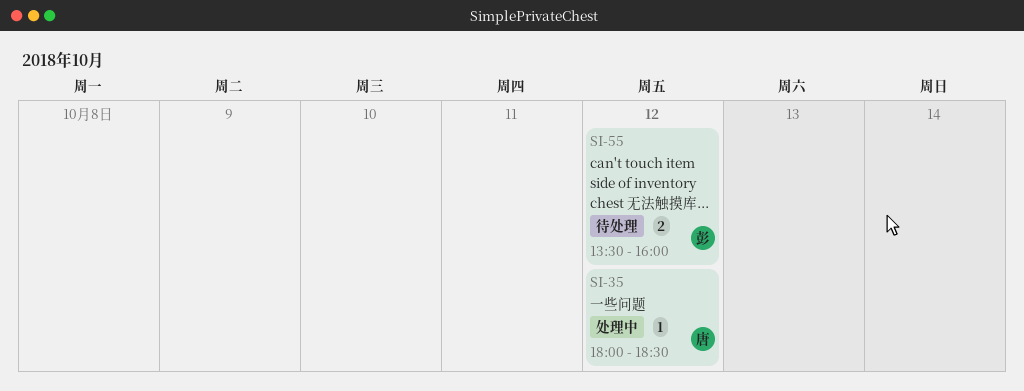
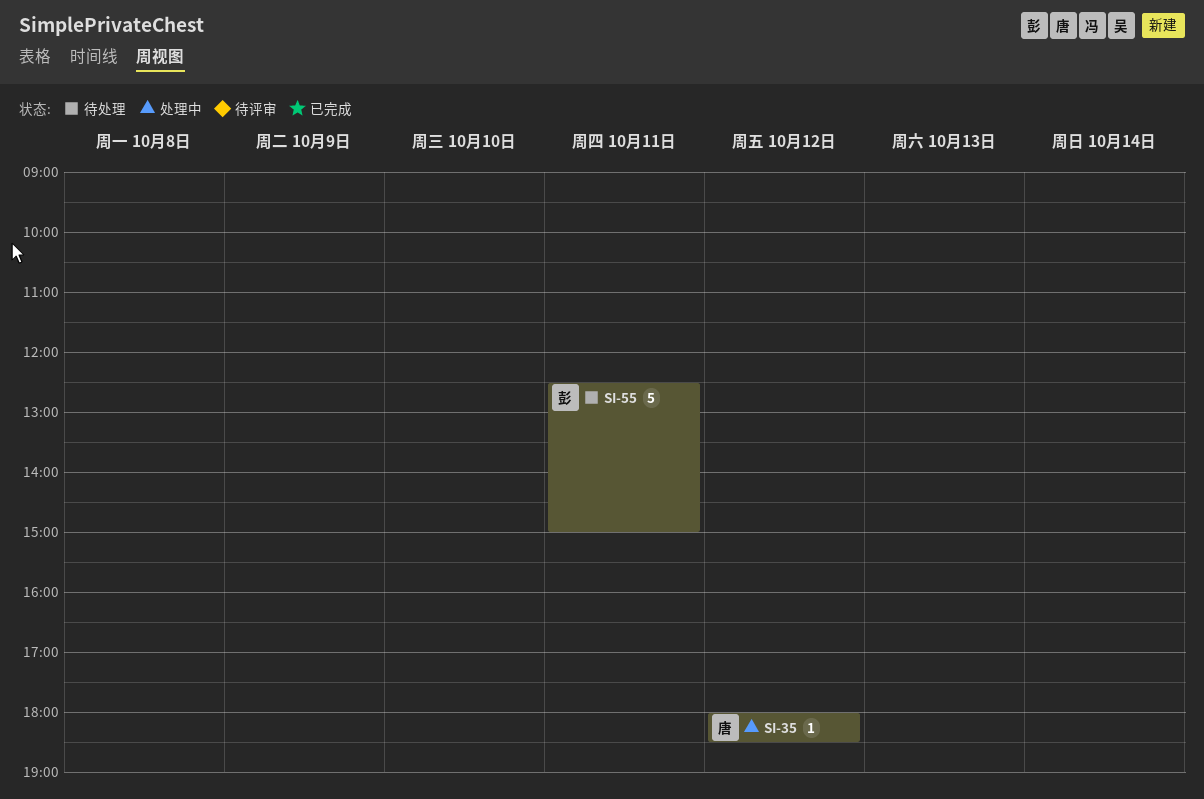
SI-55, estimate: 2 -> 5
SI-55, day: Oct 12 -> Oct 11
SI-55, begins: 13:30 -> 12:30
SI-55, ends: 16:00 -> 15:00

